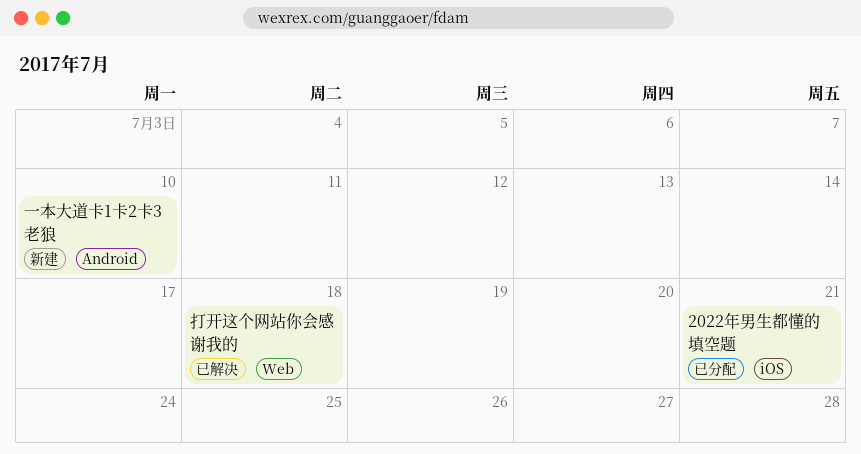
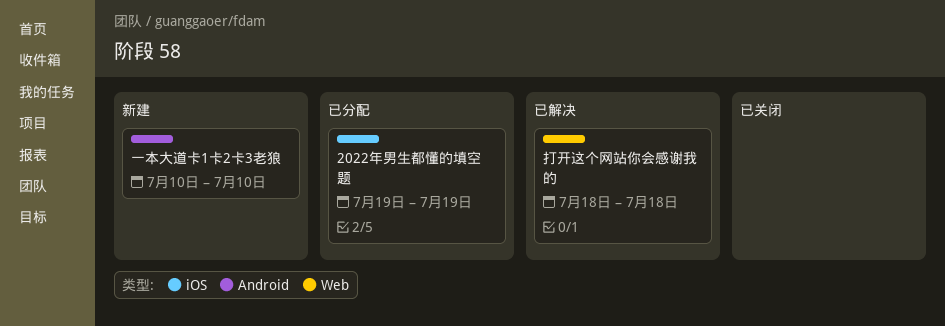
2022年男生都懂的填空题, due: Jul 21 -> Jul 19

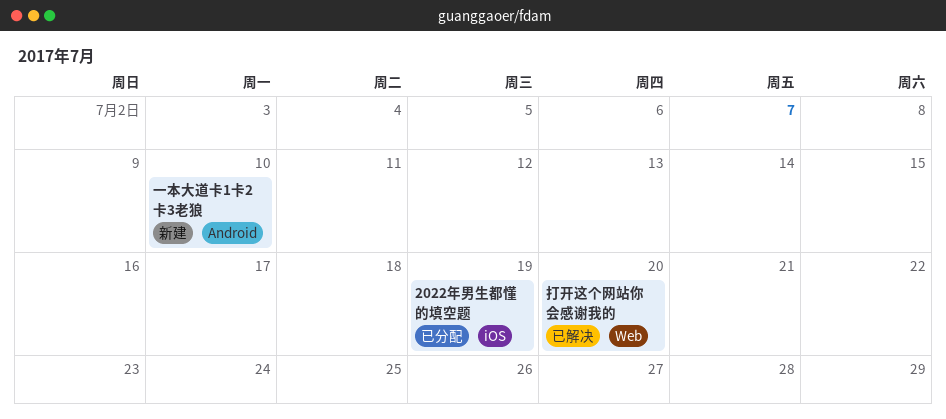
打开这个网站你会感谢我的, due: Jul 18 -> Jul 20

